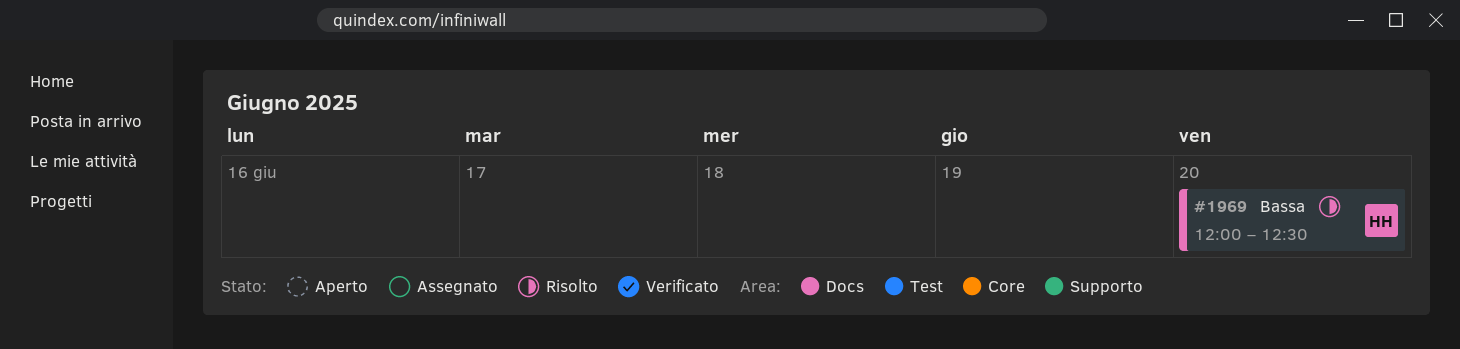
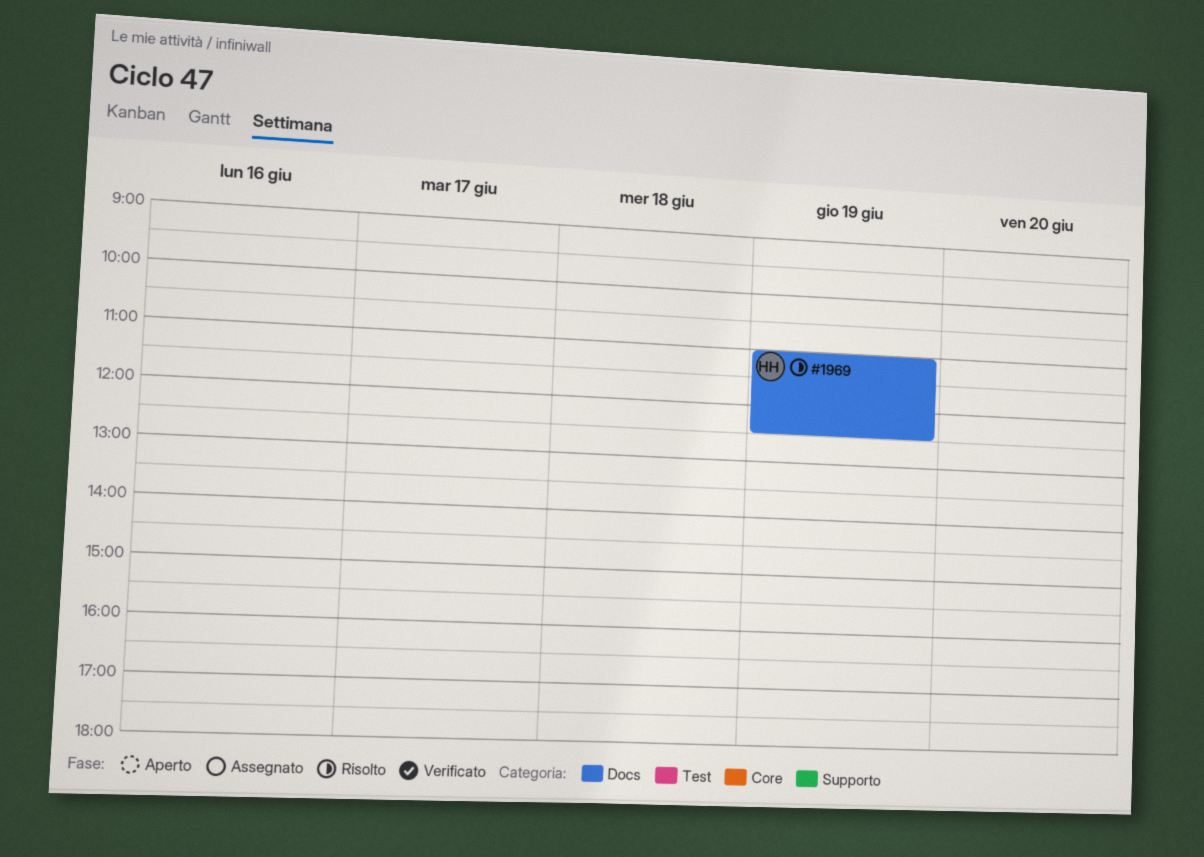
#1969, day: Jun 20 -> Jun 19
#1969, begins: 12:00 -> 11:00

